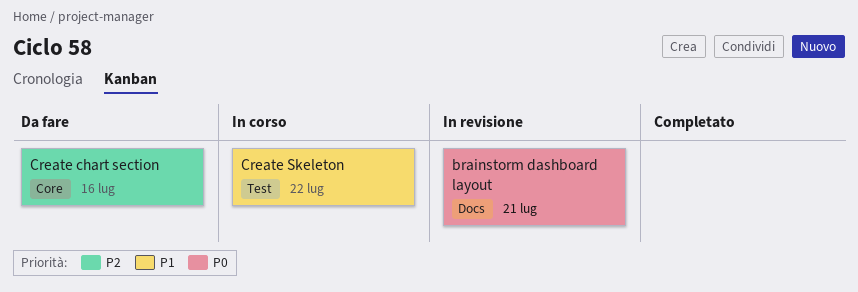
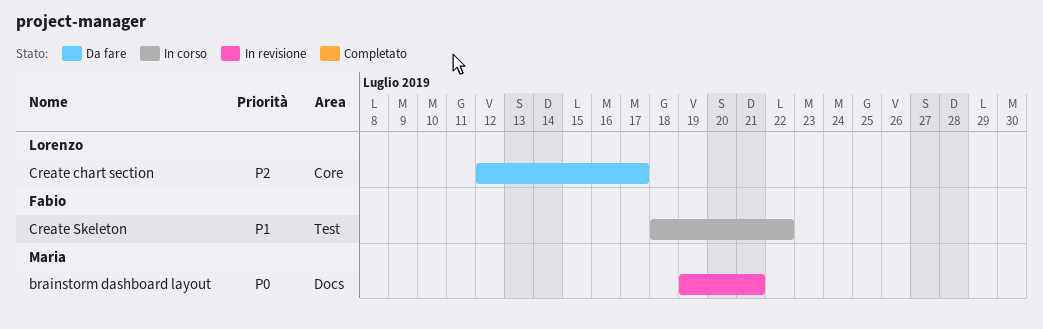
Create chart section, due: Jul 16 -> Jul 17

